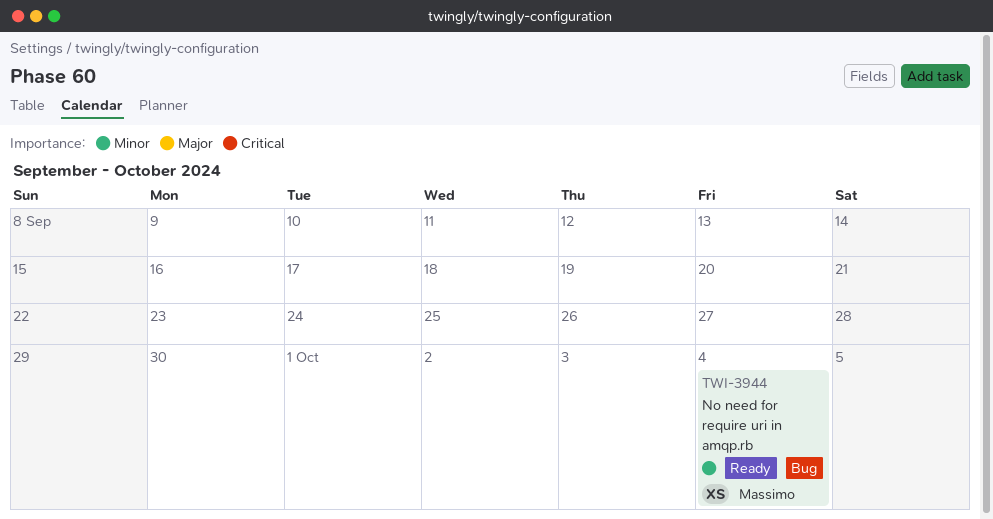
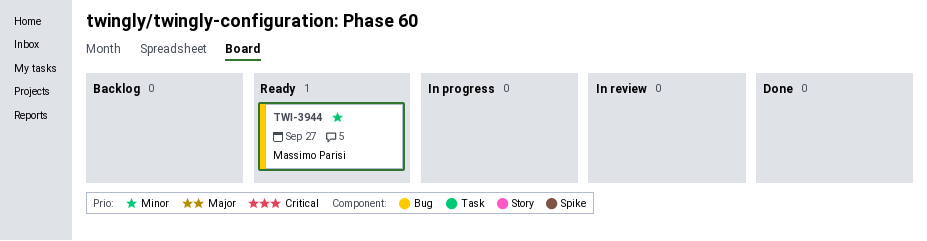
TWI-3944, due: Oct 4 -> Sep 27

